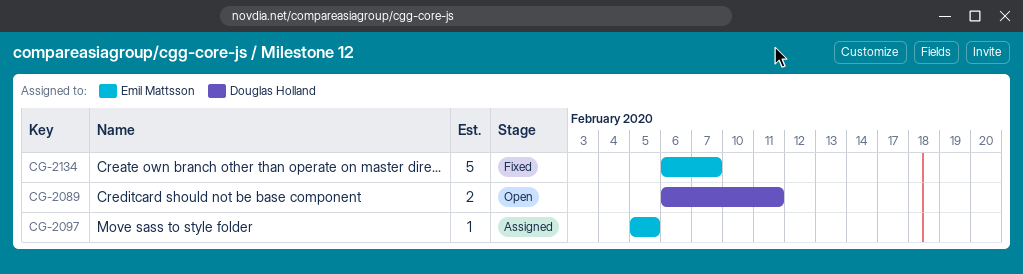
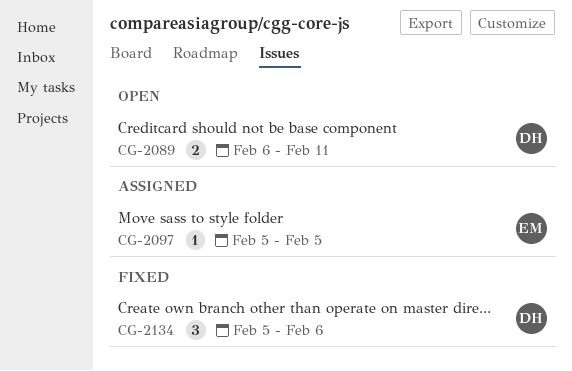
CG-2134, owner: Emil Mattsson -> Douglas Holland
CG-2134, estimate: 5 -> 3
CG-2134, start: Feb 6 -> Feb 5
CG-2134, due: Feb 7 -> Feb 6

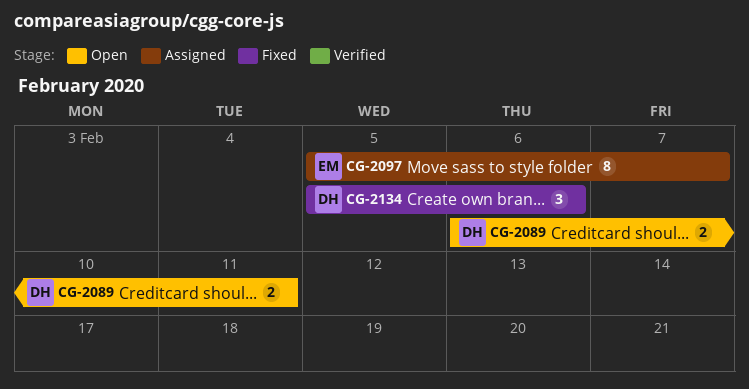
CG-2097, estimate: 1 -> 8
CG-2097, due: Feb 5 -> Feb 7

